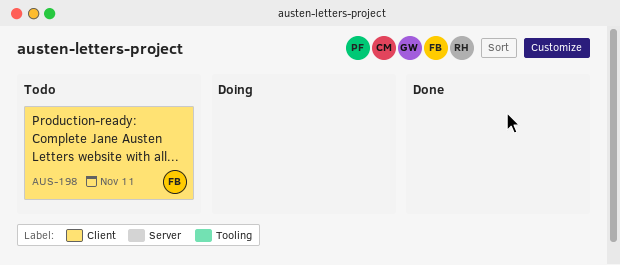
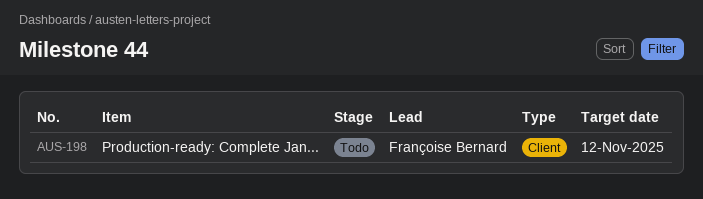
AUS-198, due: Nov 11 -> Nov 12

